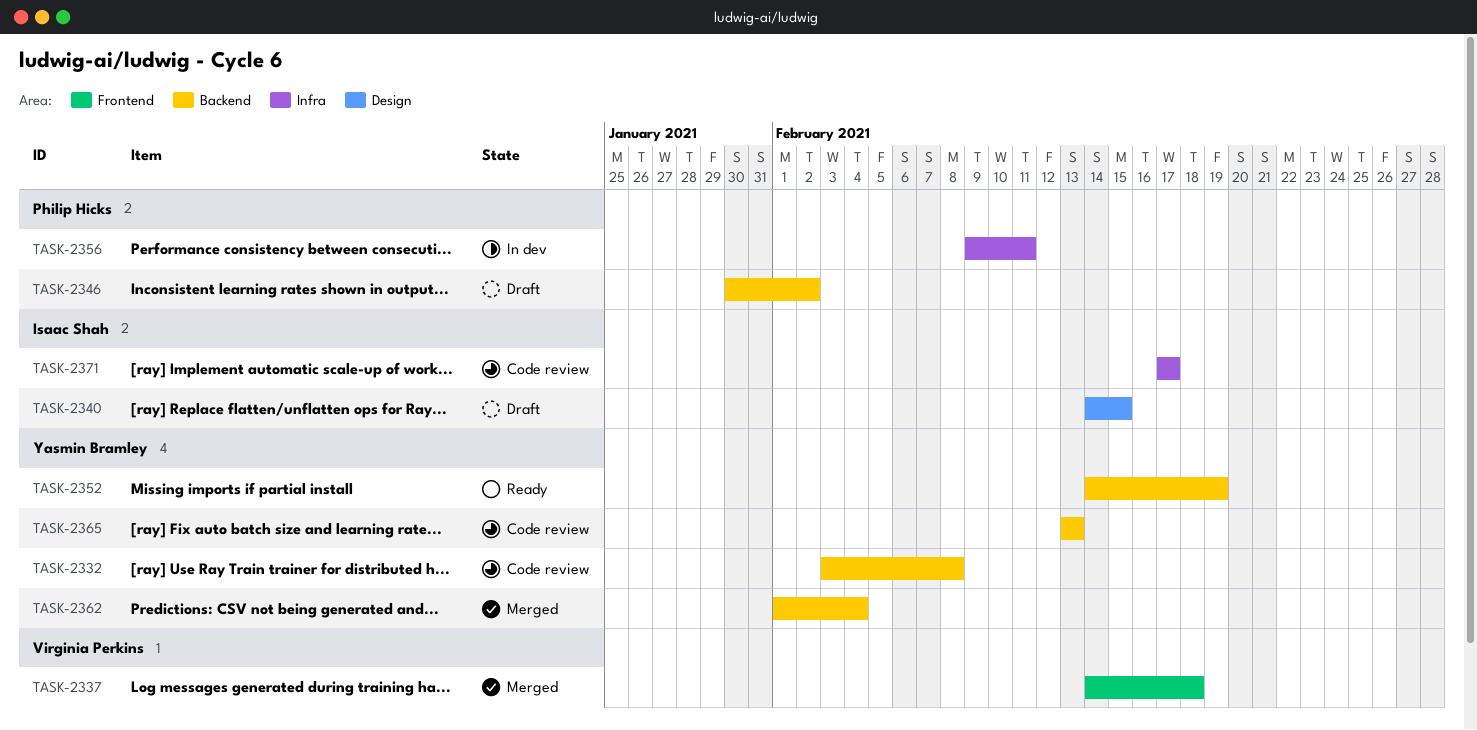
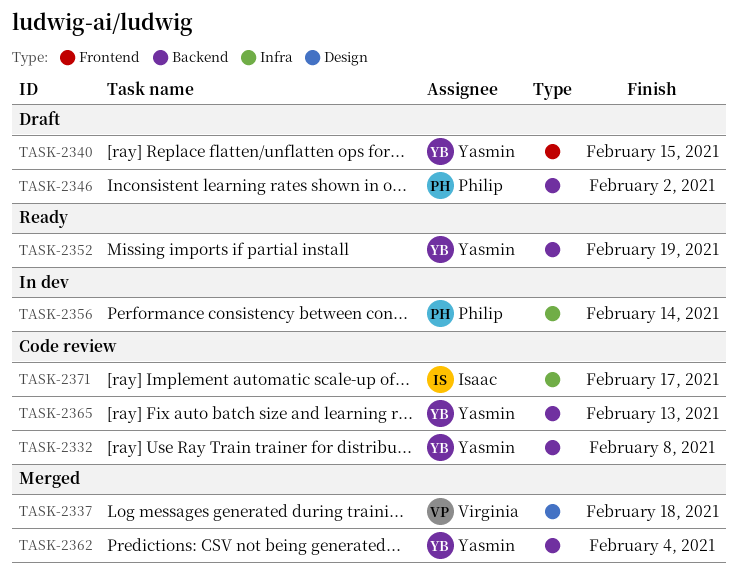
TASK-2337, label: Frontend -> Design
TASK-2340, owner: Isaac Shah -> Yasmin Bramley
TASK-2340, label: Design -> Frontend
TASK-2356, due: Feb 11 -> Feb 14

